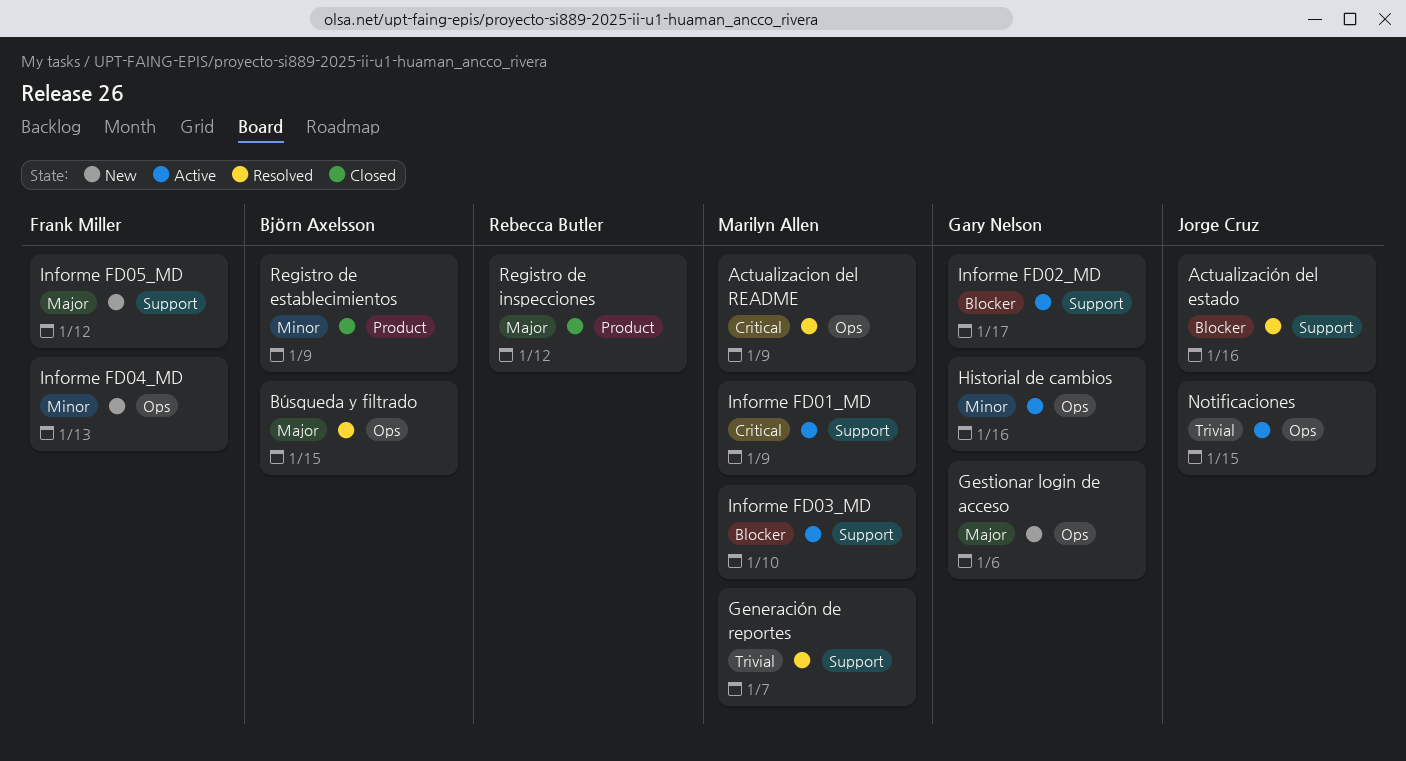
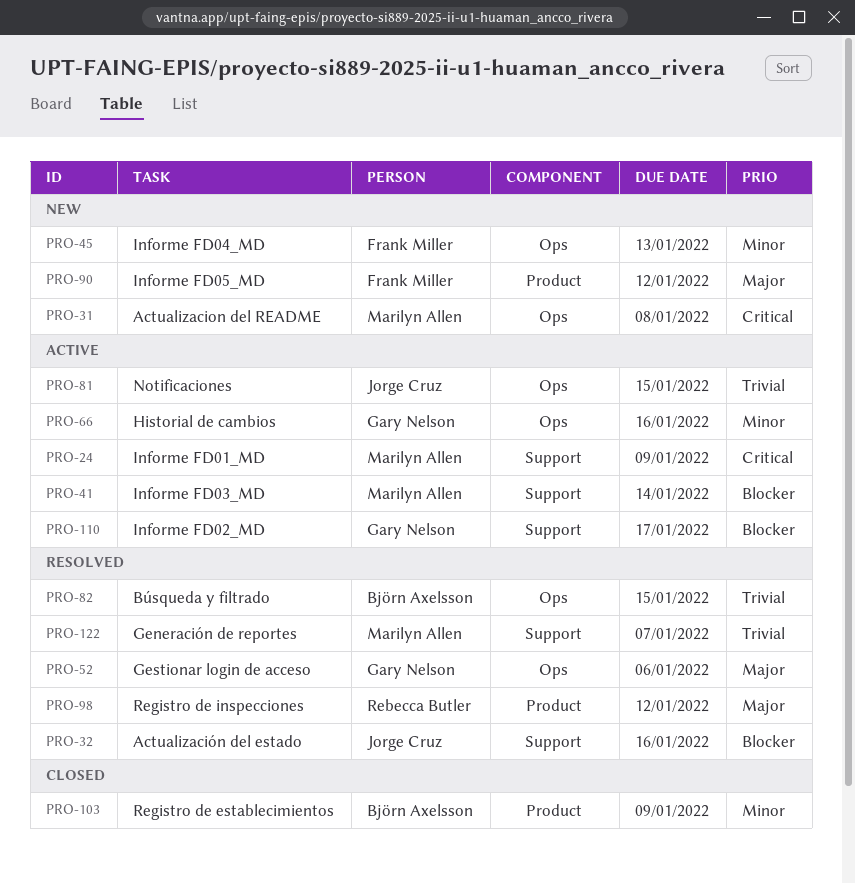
Actualizacion del README, status: Resolved -> New
Actualizacion del README, due: Jan 9 -> Jan 8
Búsqueda y filtrado, priority: Major -> Trivial
Gestionar login de acceso, status: New -> Resolved
Informe FD03_MD, due: Jan 10 -> Jan 14
Informe FD05_MD, label: Support -> Product
Registro de inspecciones, status: Closed -> Resolved

